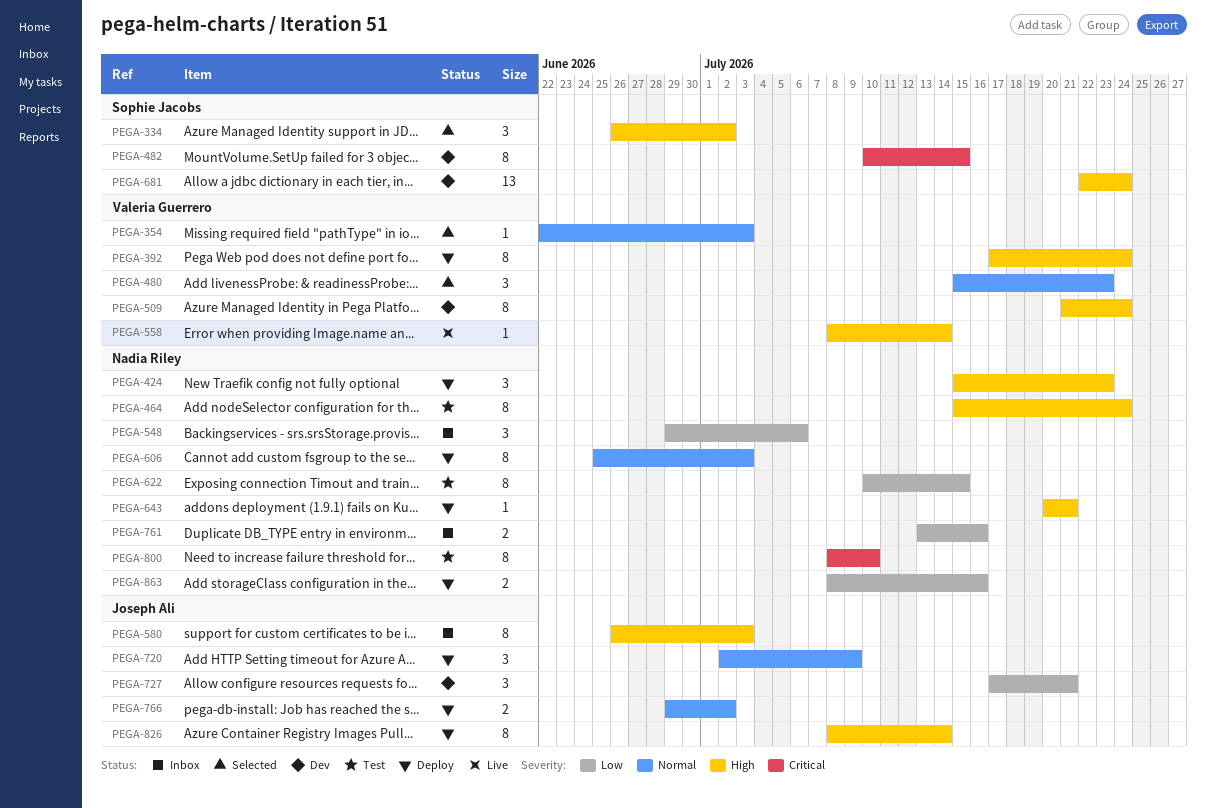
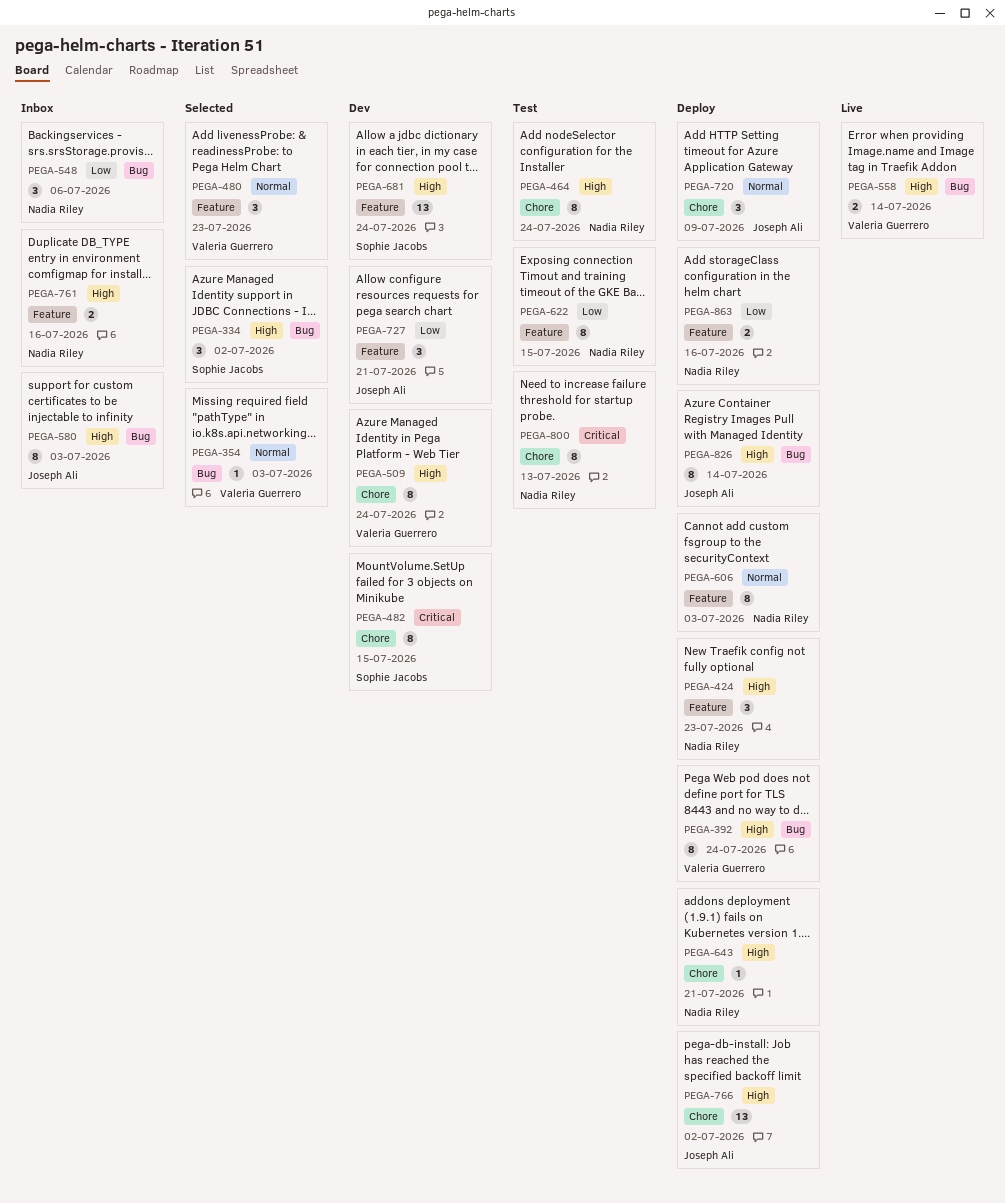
PEGA-558, estimate: 1 -> 2
PEGA-761, priority: Low -> High
PEGA-766, priority: Normal -> High
PEGA-766, estimate: 2 -> 13
PEGA-800, due: Jul 10 -> Jul 13

